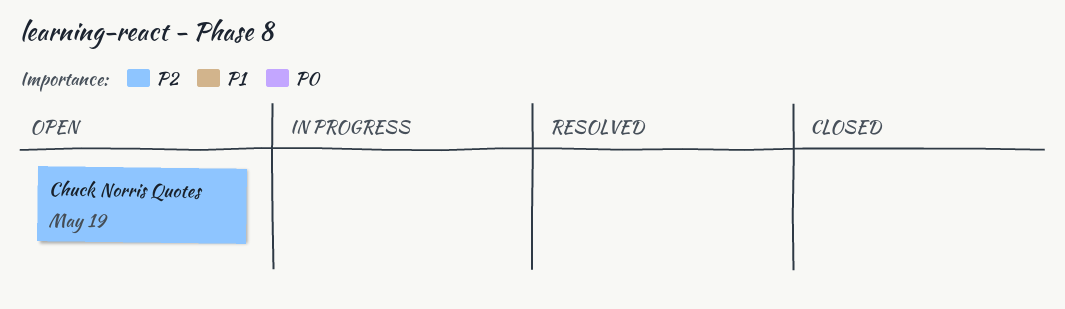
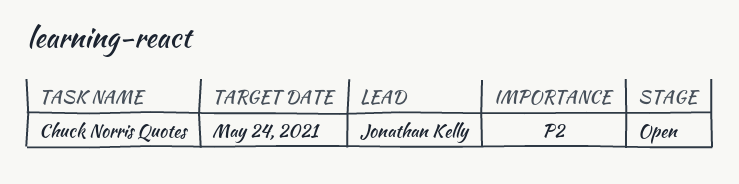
Chuck Norris Quotes, due: May 19 -> May 24

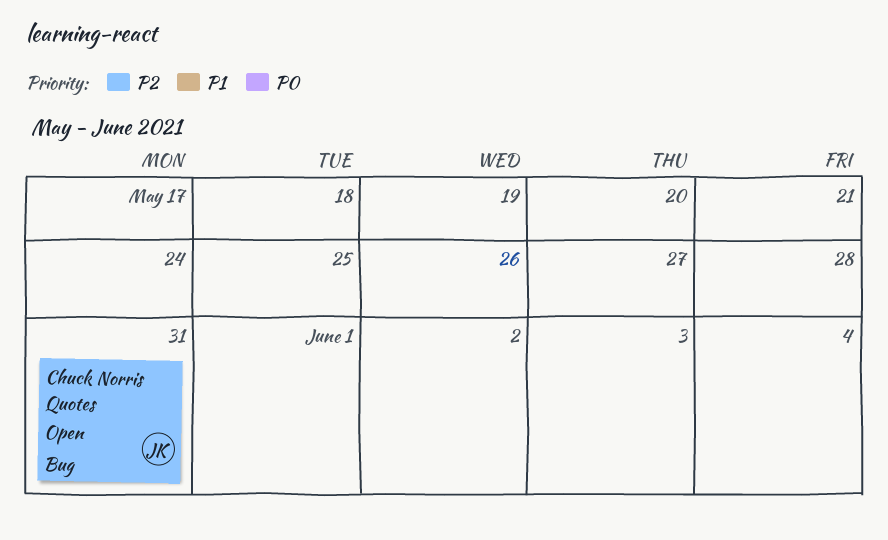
Chuck Norris Quotes, due: May 24 -> May 31

